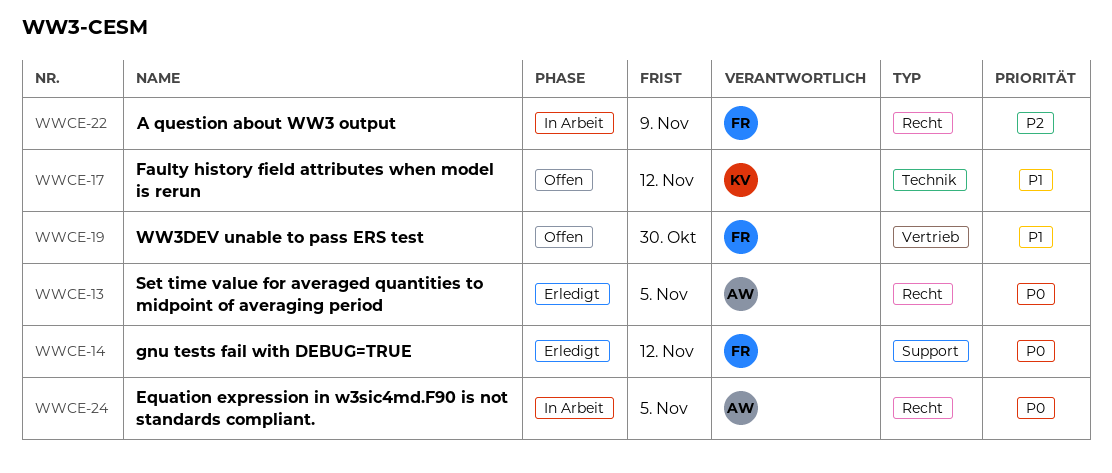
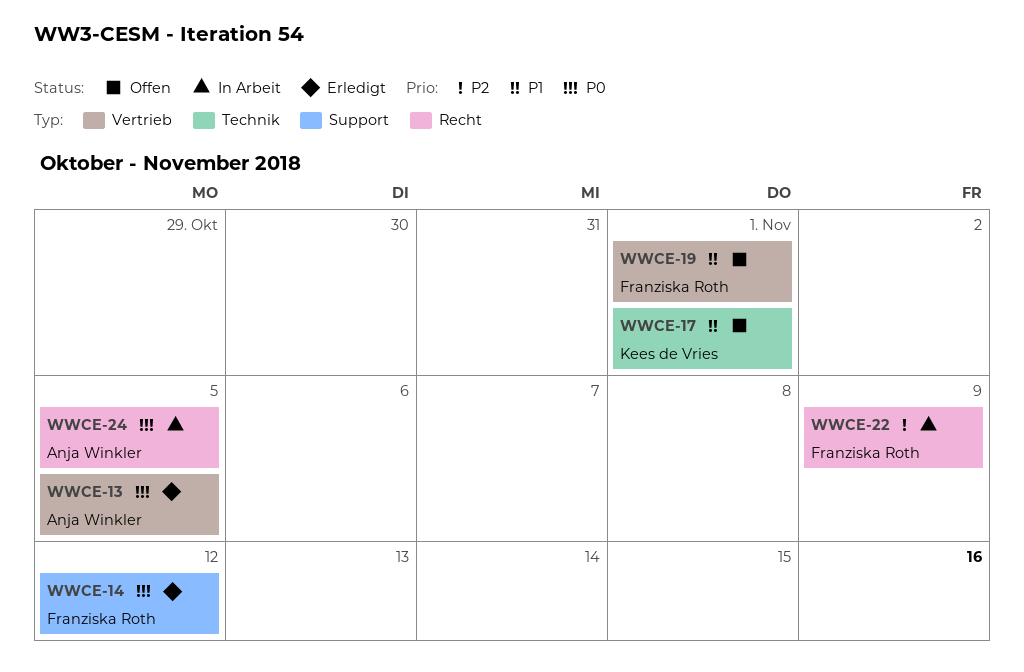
WWCE-13, label: Recht -> Vertrieb
WWCE-17, due: Nov 12 -> Nov 1
WWCE-19, due: Oct 30 -> Nov 1

